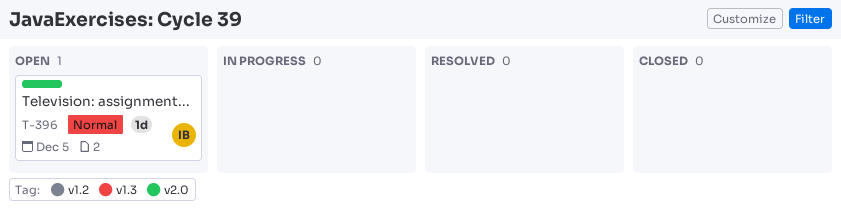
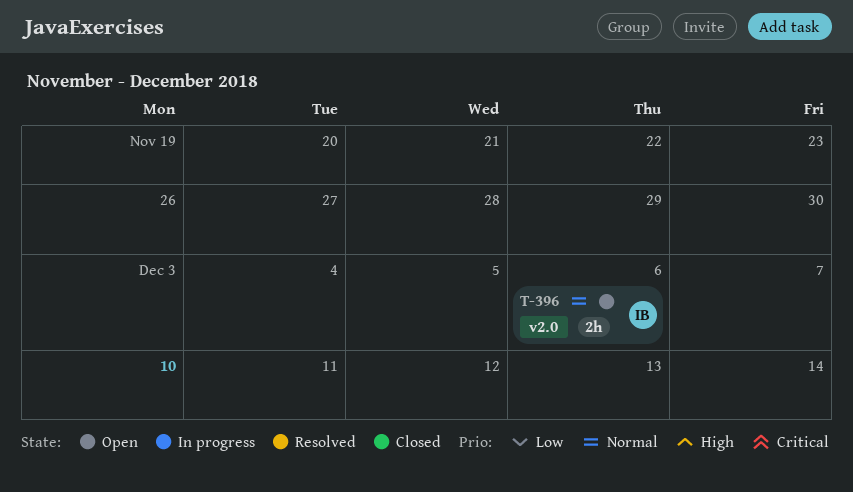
T-396, estimate: 1d -> 2h
T-396, due: Dec 5 -> Dec 6

